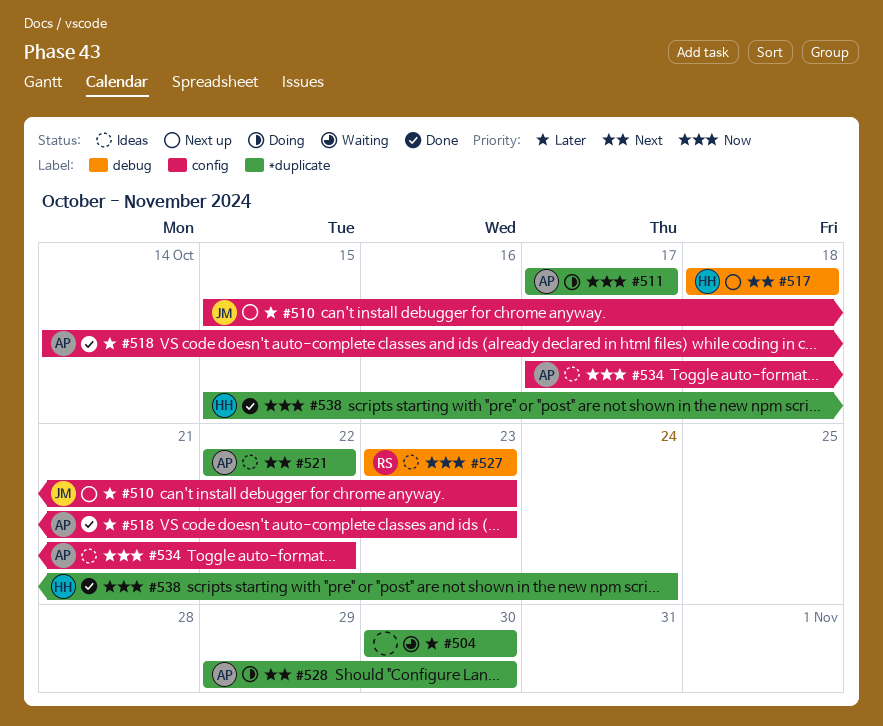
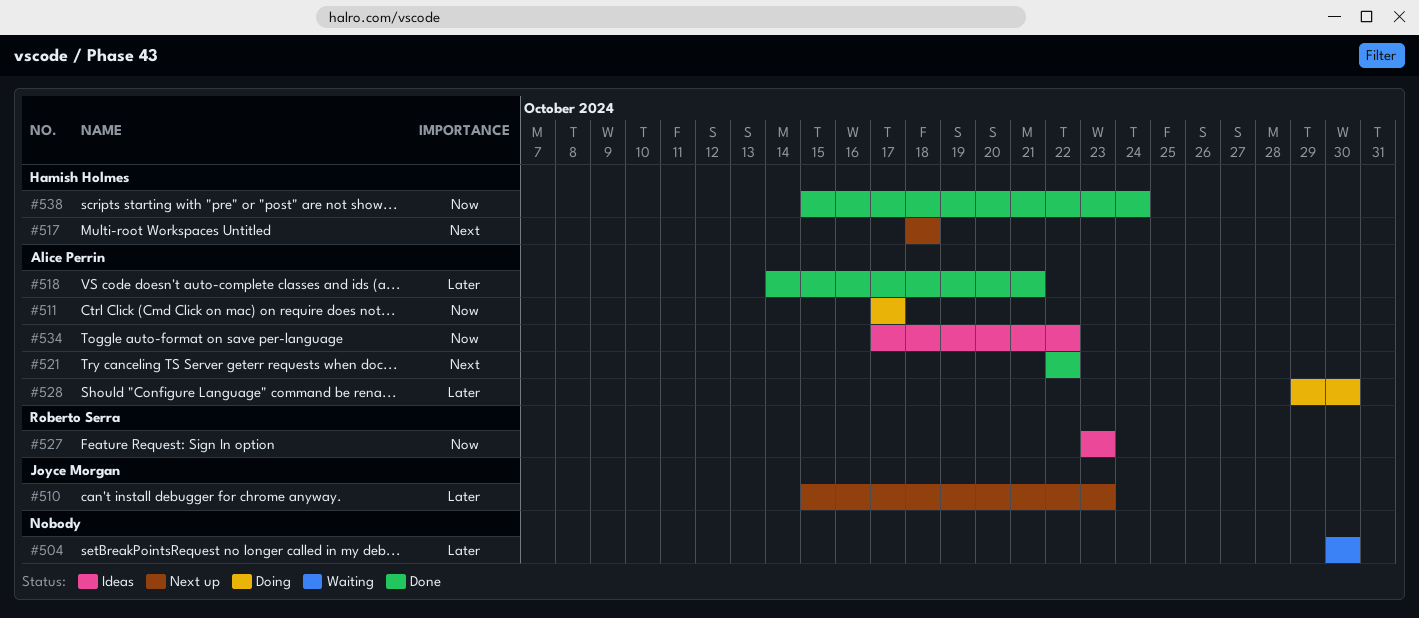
#518, due: Oct 23 -> Oct 21
#521, status: Ideas -> Done
#528, priority: Next -> Later

